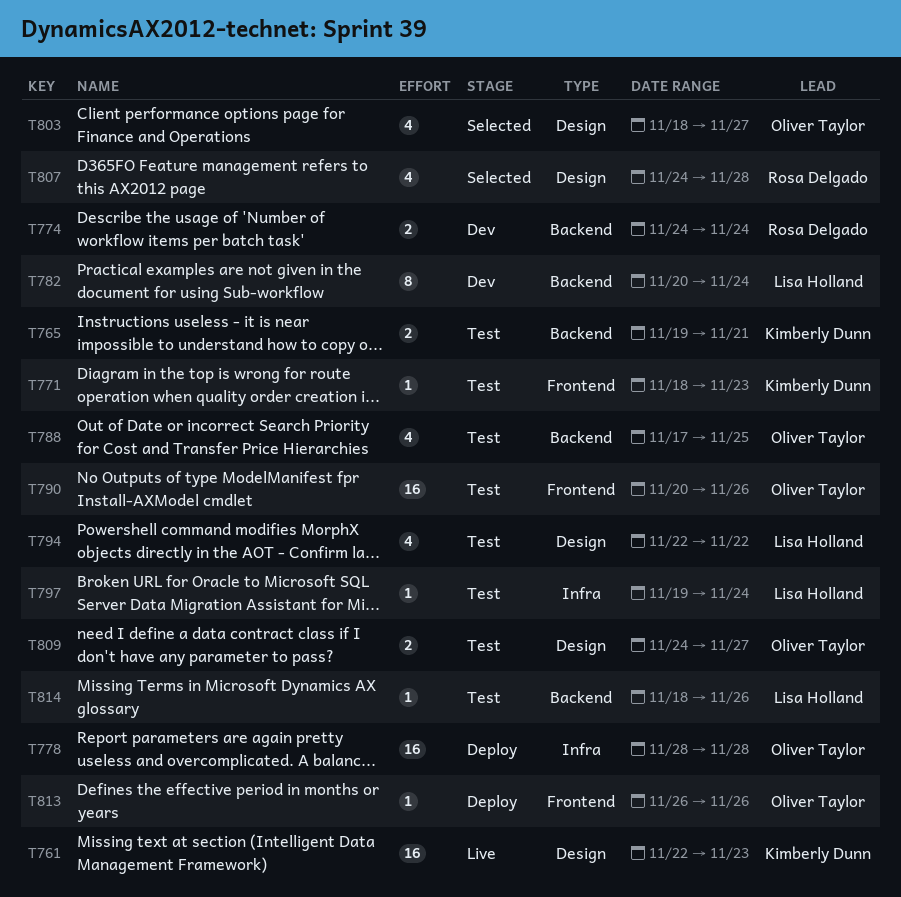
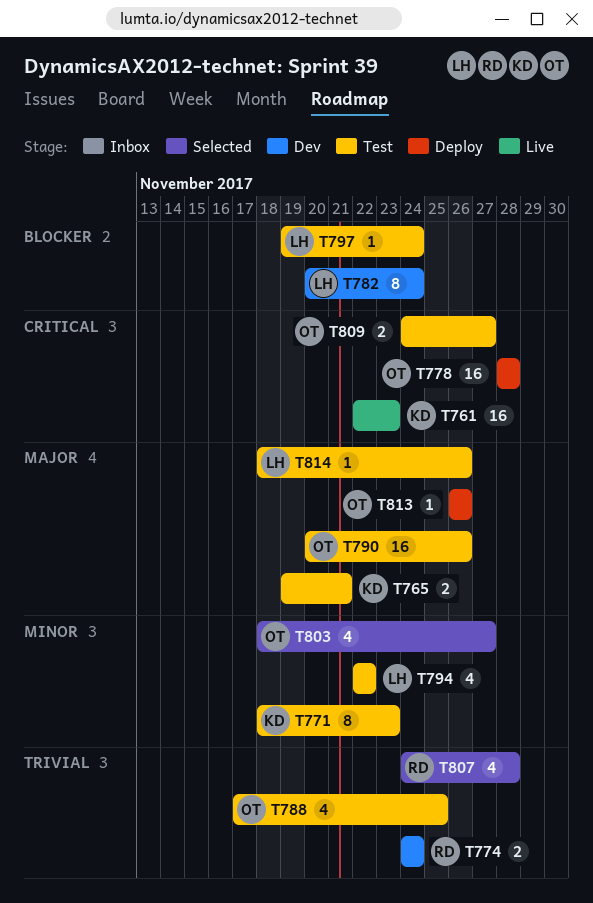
T771, estimate: 1 -> 8

